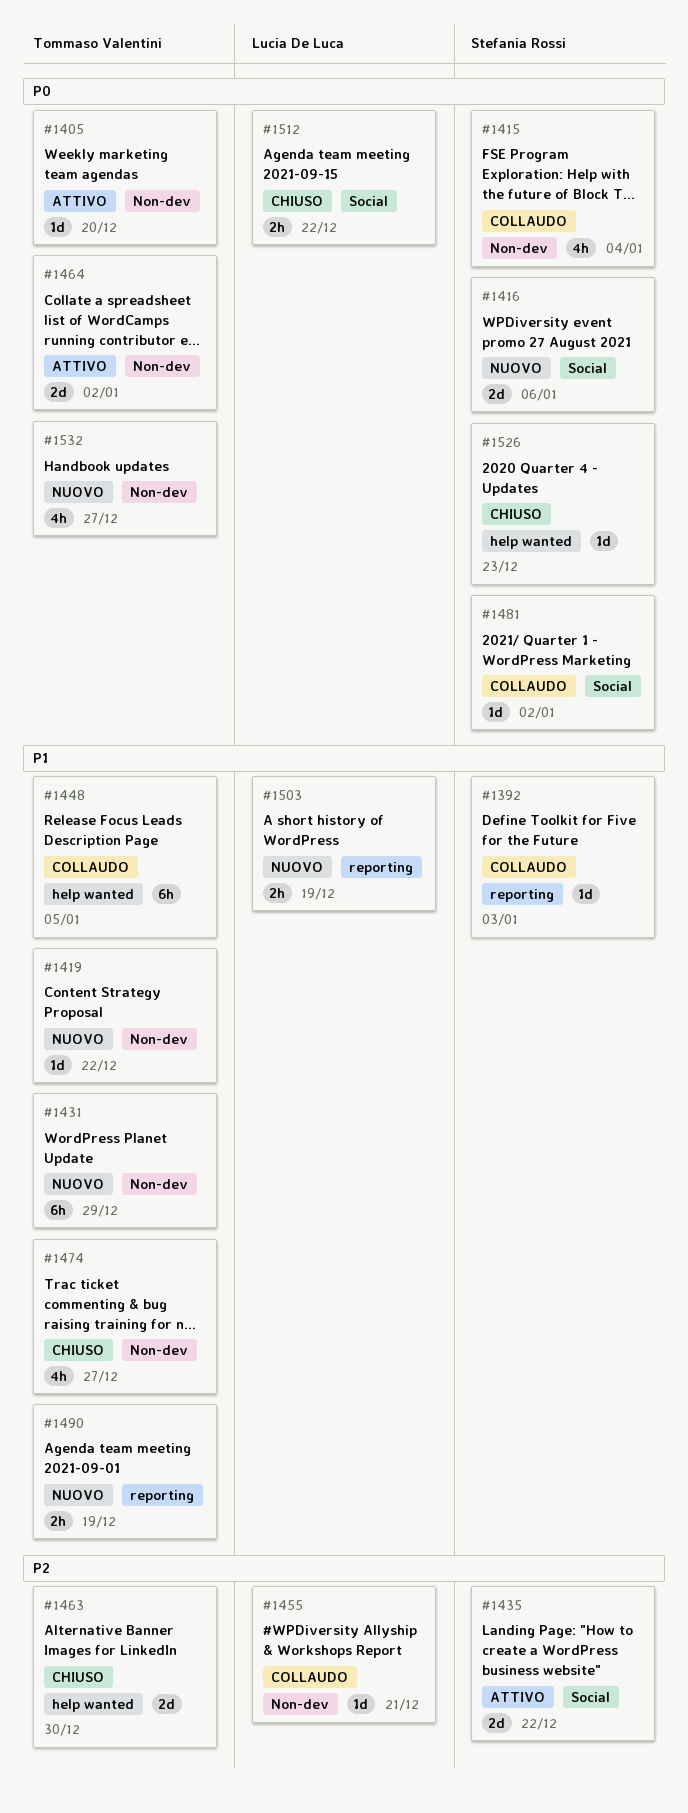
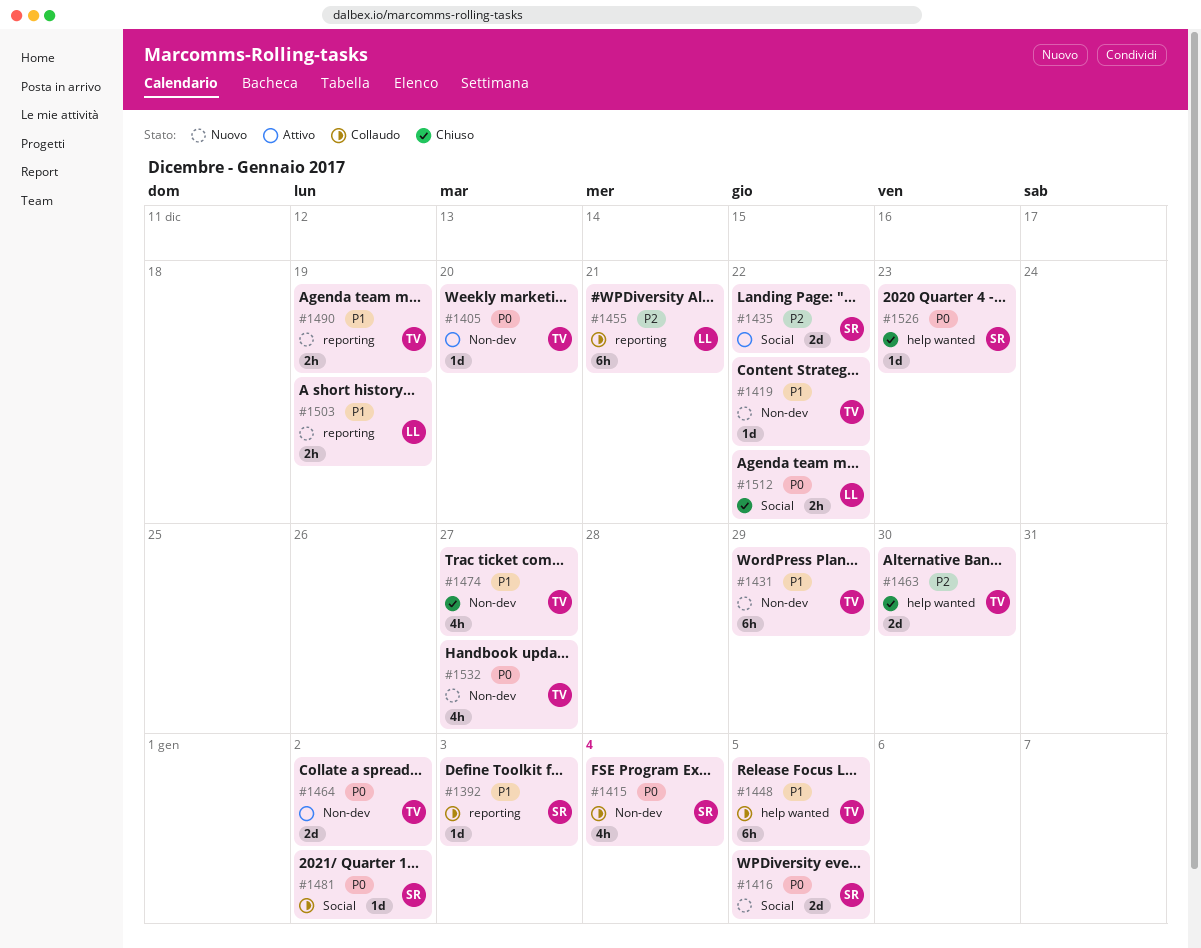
#1416, due: Jan 6 -> Jan 5
#1455, label: Non-dev -> reporting
#1455, estimate: 1d -> 6h

